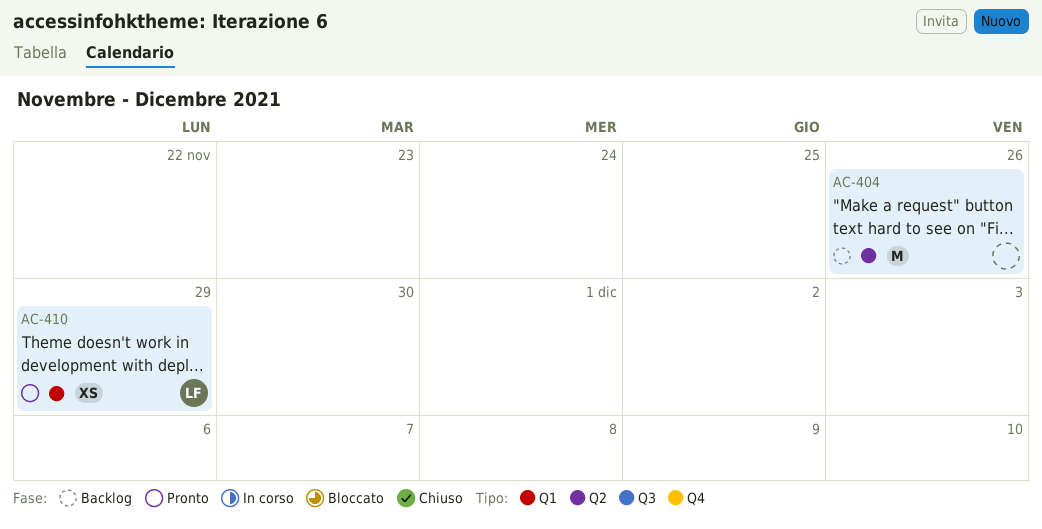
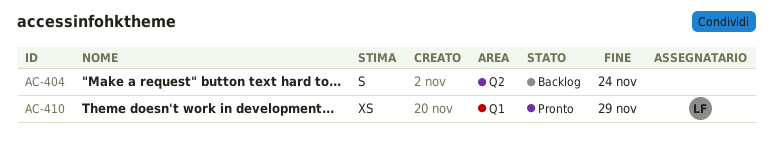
AC-404, estimate: M -> S
AC-404, due: Nov 26 -> Nov 24

